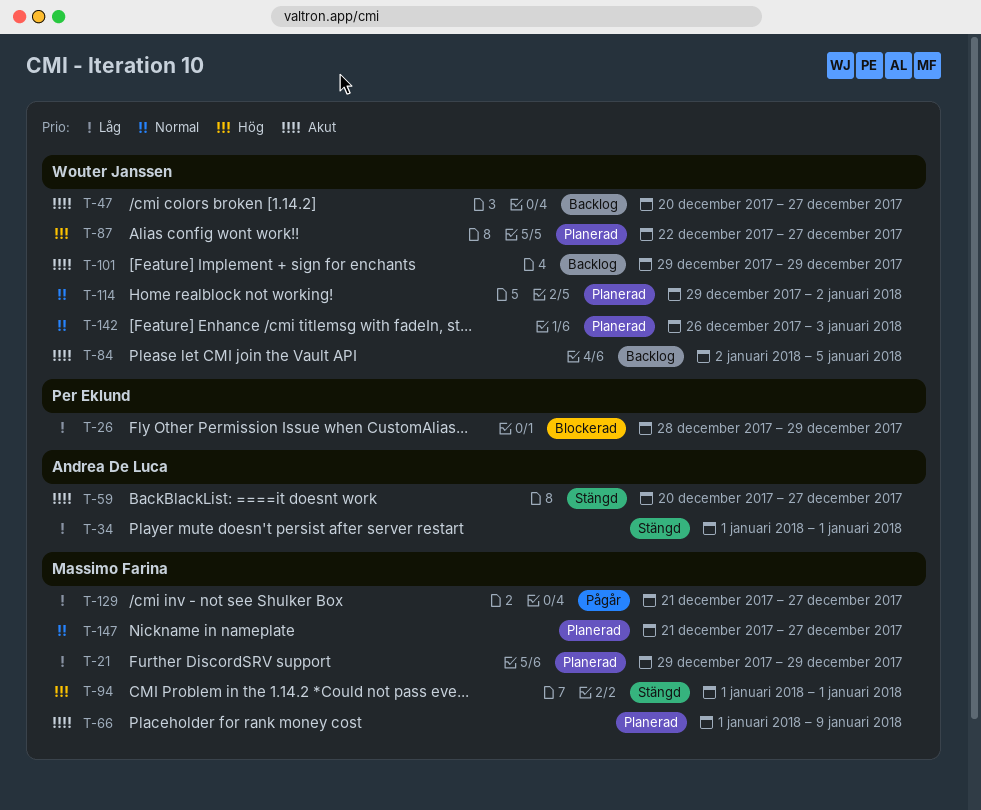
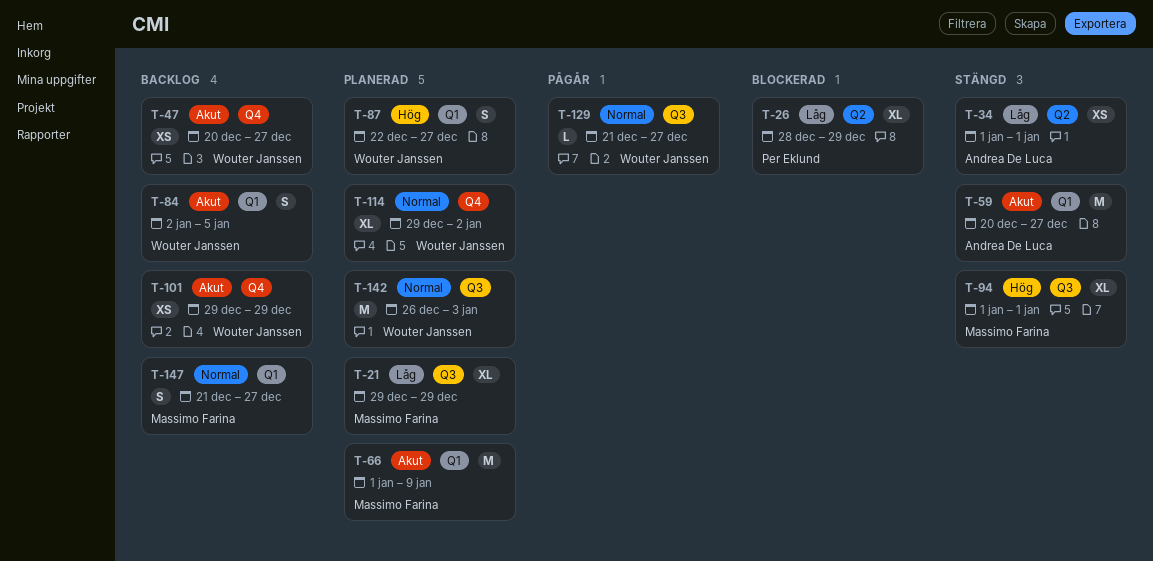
T-129, owner: Massimo Farina -> Wouter Janssen
T-129, priority: Låg -> Normal
T-147, status: Planerad -> Backlog

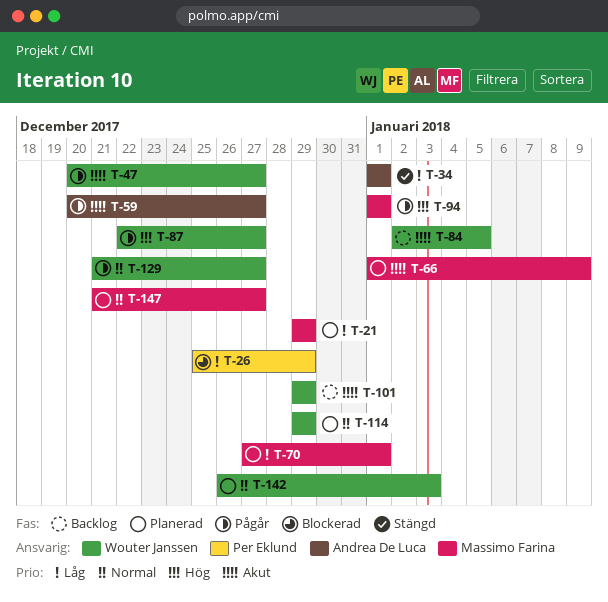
T-26, start: Dec 28 -> Dec 25
T-47, status: Backlog -> Pågår
T-59, status: Stängd -> Pågår
T-70: none -> present
T-87, status: Planerad -> Pågår
T-94, status: Stängd -> Pågår
T-114, due: Jan 2 -> Dec 29
T-147, status: Backlog -> Planerad

